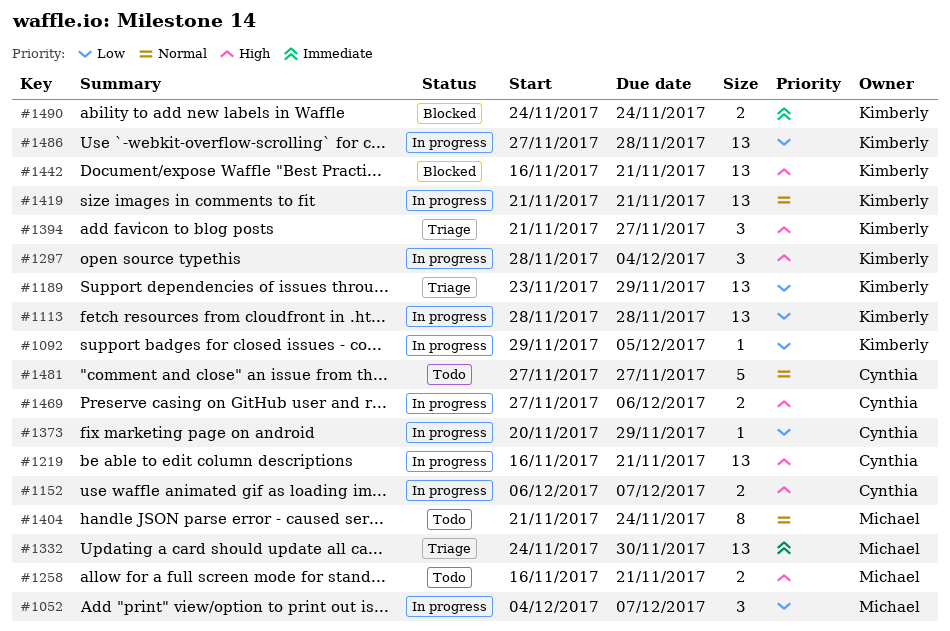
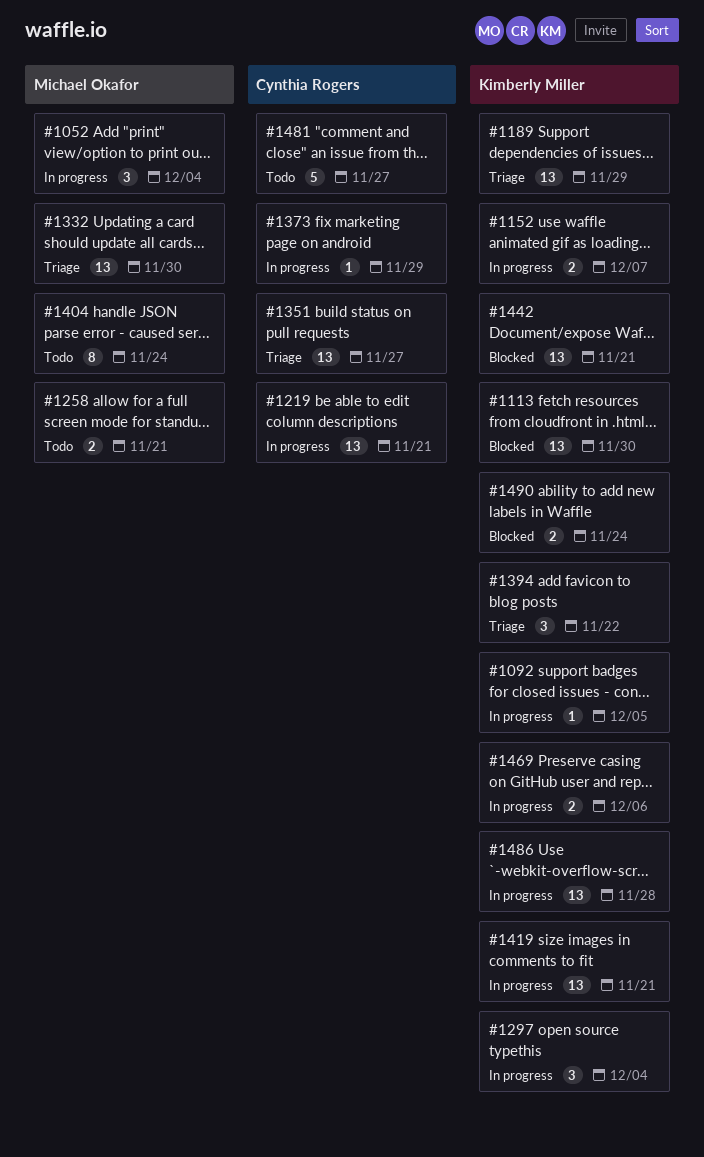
#1052, due: Dec 7 -> Dec 4
#1113, status: In progress -> Blocked
#1113, due: Nov 28 -> Nov 30
#1152, owner: Cynthia Rogers -> Kimberly Miller
#1351: none -> present
#1394, due: Nov 27 -> Nov 22
#1469, owner: Cynthia Rogers -> Kimberly Miller

